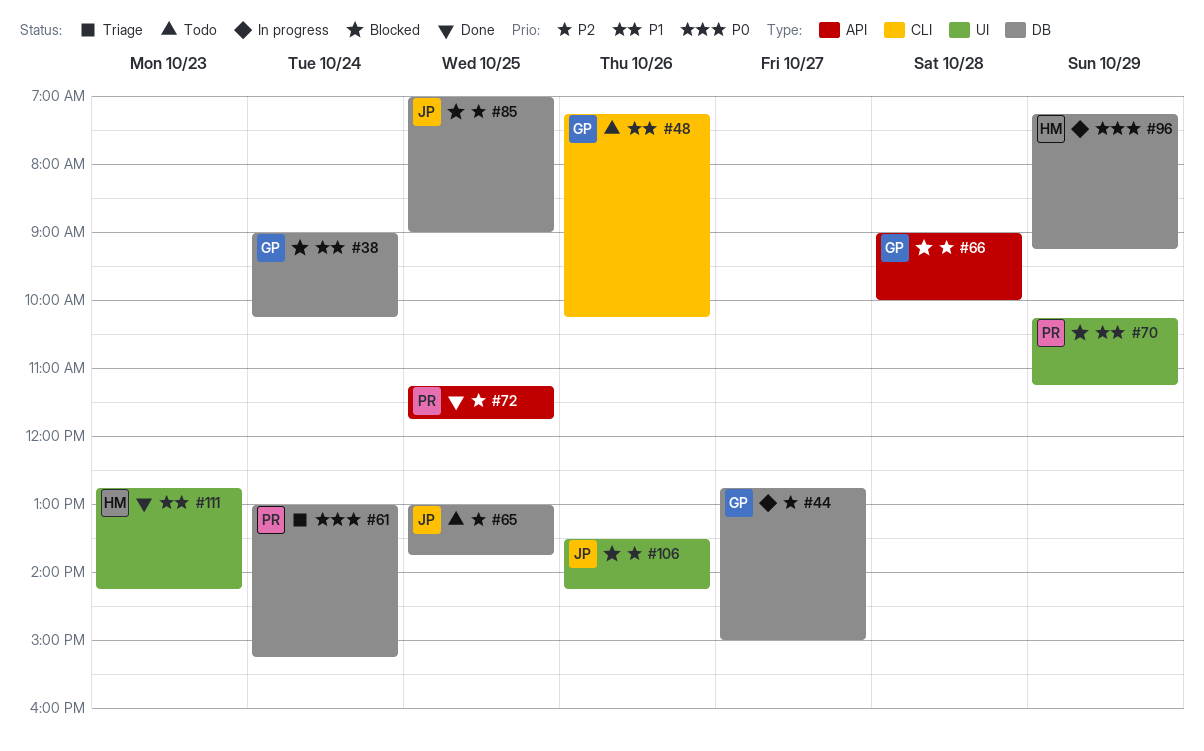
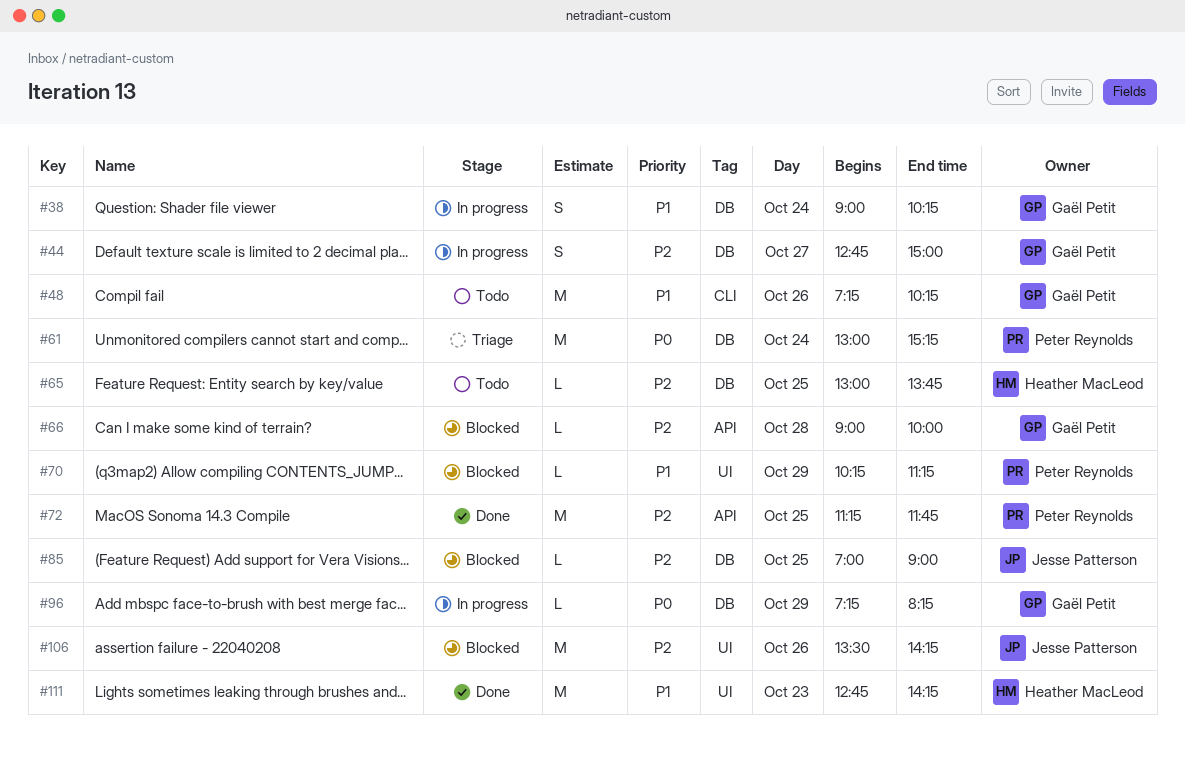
#38, status: Blocked -> In progress
#65, owner: Jesse Patterson -> Heather MacLeod
#96, owner: Heather MacLeod -> Gaël Petit
#96, ends: 09:15 -> 08:15

